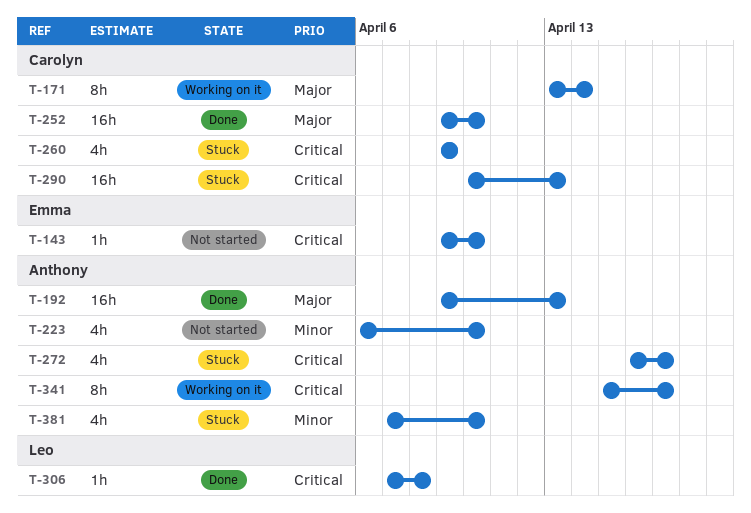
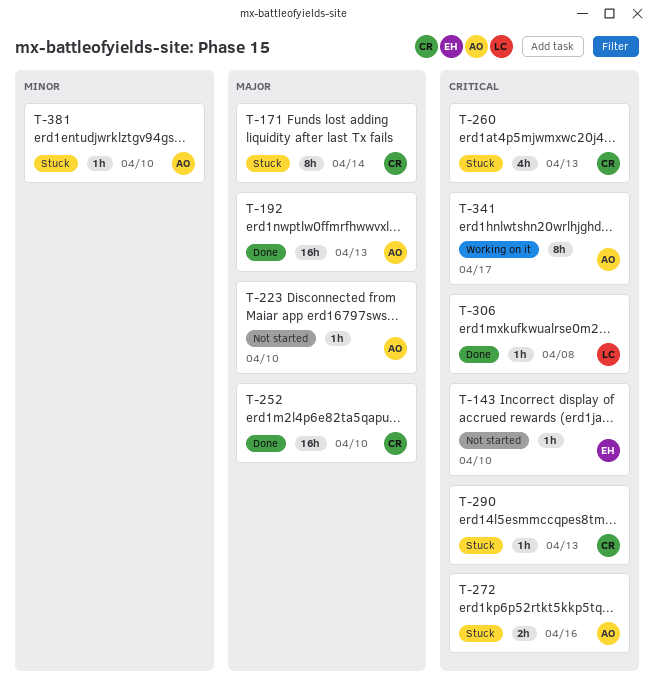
T-171, status: Working on it -> Stuck
T-223, priority: Minor -> Major
T-223, estimate: 4h -> 1h
T-260, due: Apr 9 -> Apr 13
T-272, estimate: 4h -> 2h
T-272, due: Apr 17 -> Apr 16
T-290, estimate: 16h -> 1h
T-381, estimate: 4h -> 1h

